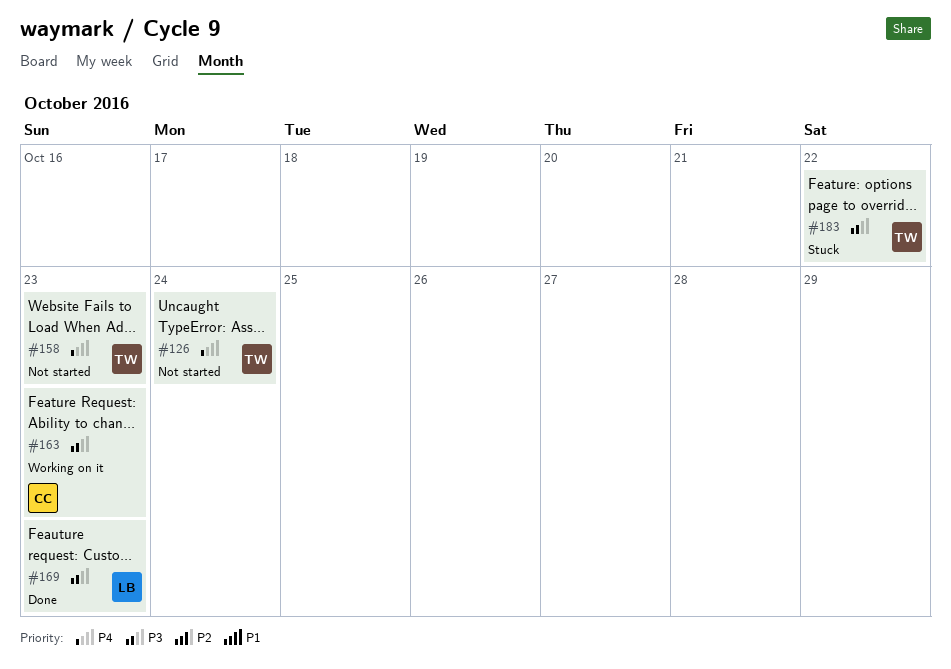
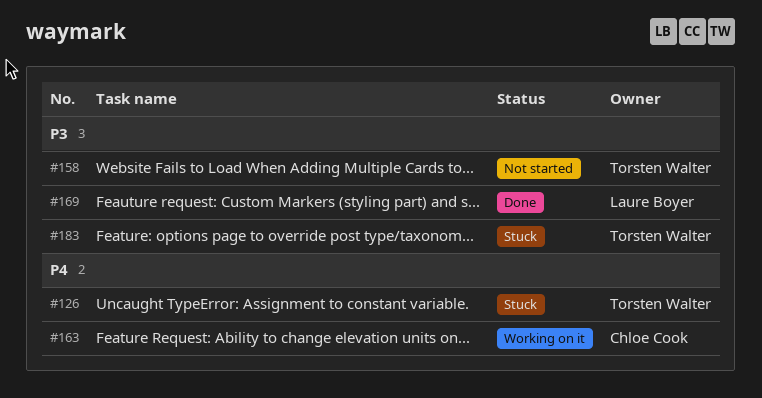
#126, status: Not started -> Stuck
#158, priority: P4 -> P3
#163, priority: P3 -> P4

